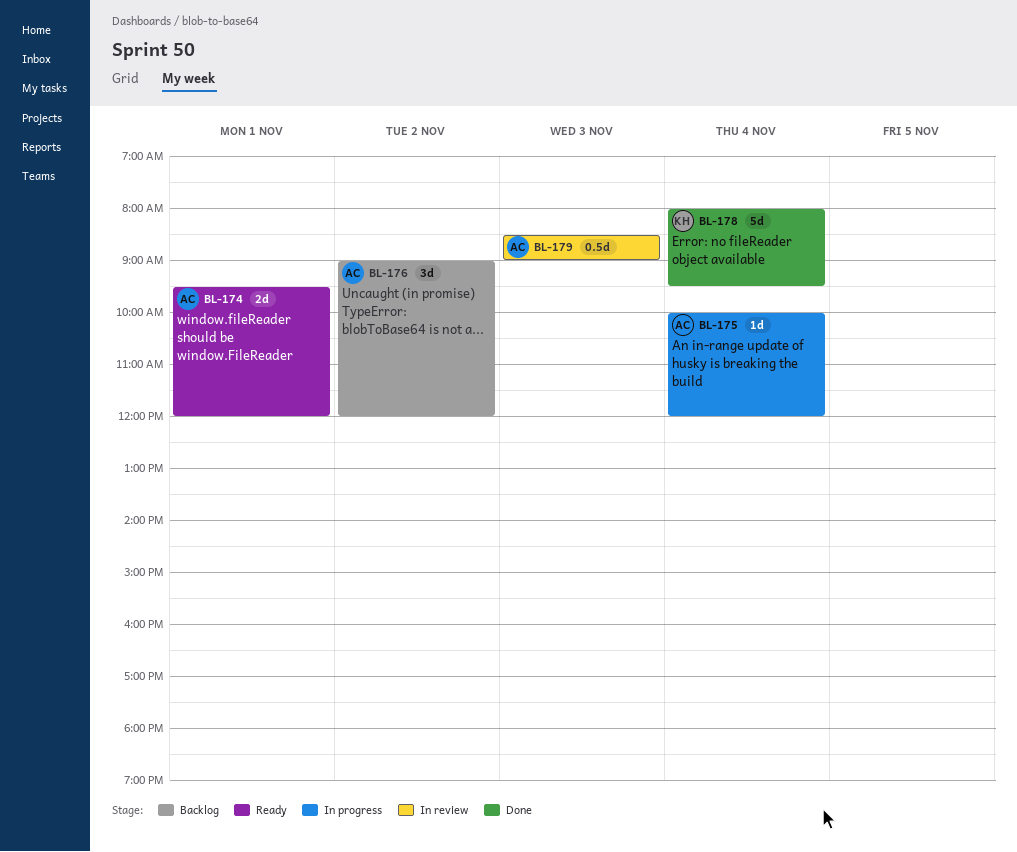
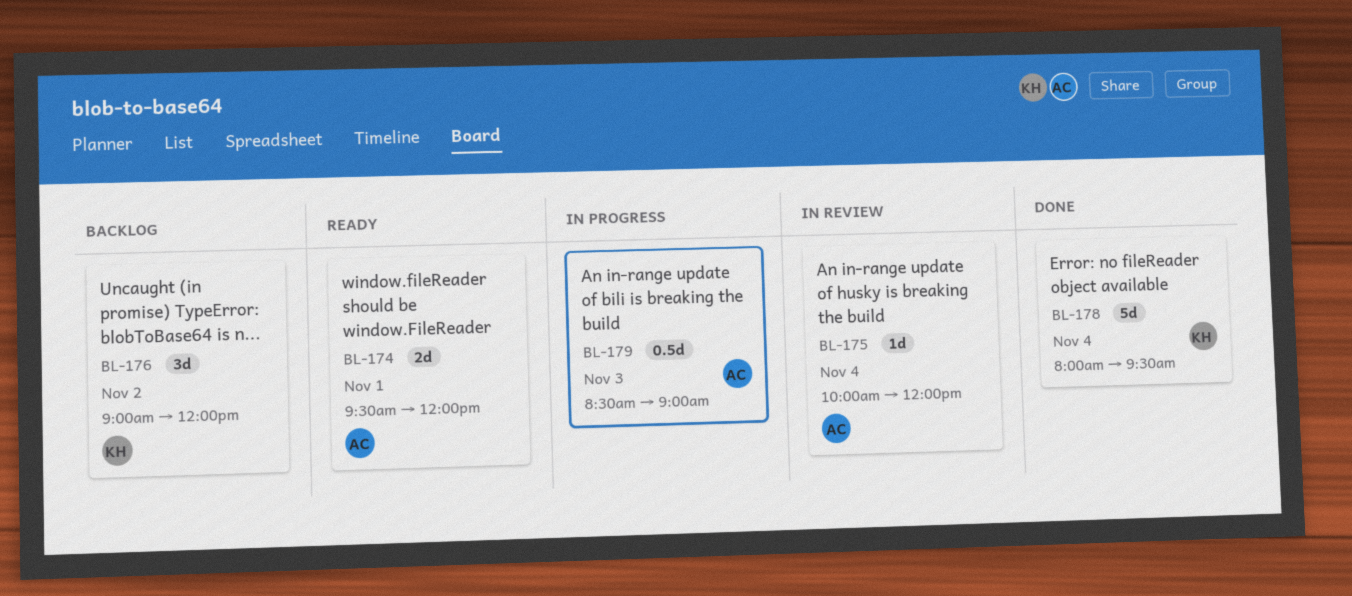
BL-175, status: In progress -> In review
BL-176, owner: AC -> KH
BL-179, status: In review -> In progress

